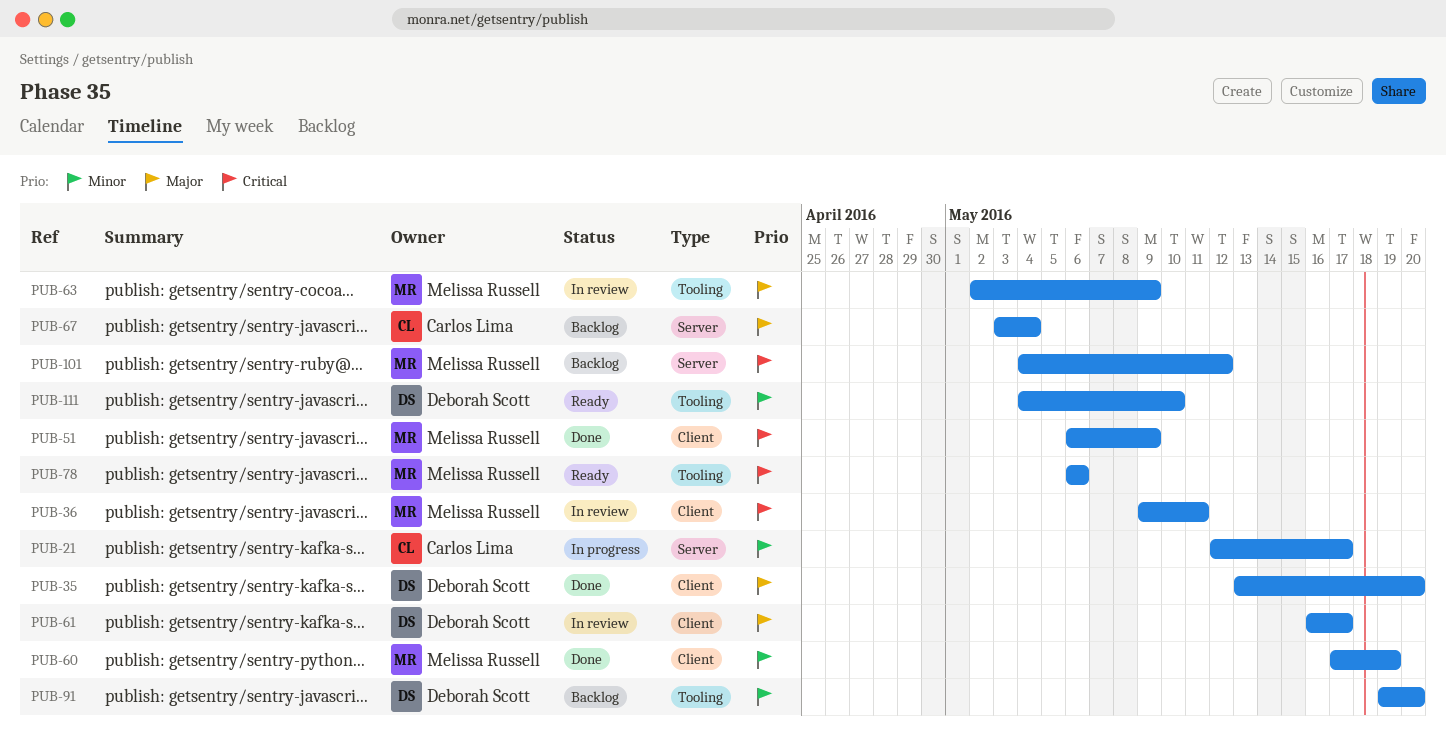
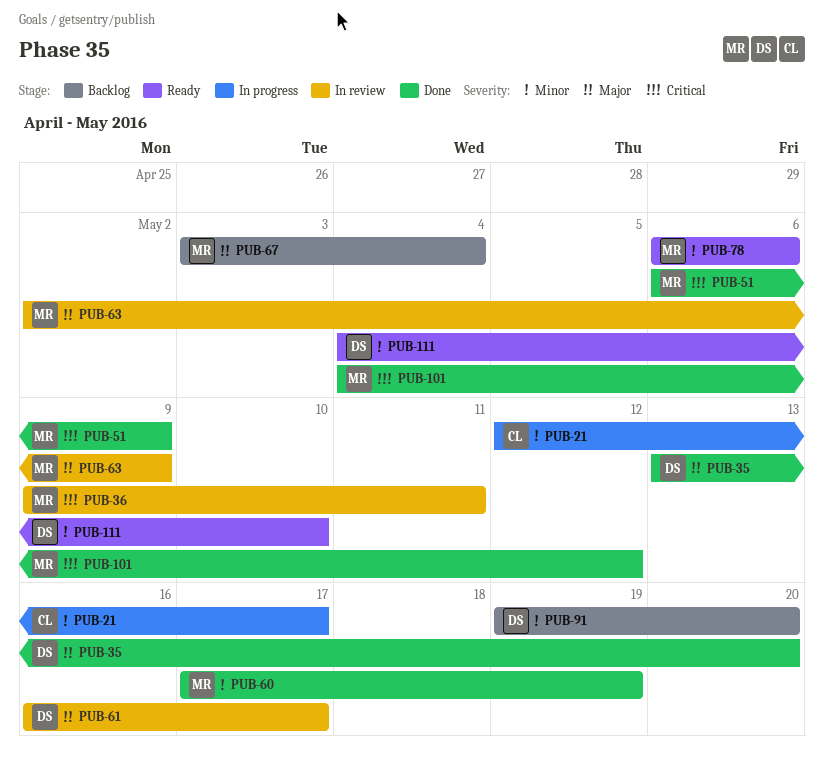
PUB-67, owner: Carlos Lima -> Melissa Russell
PUB-78, priority: Critical -> Minor
PUB-101, status: Backlog -> Done

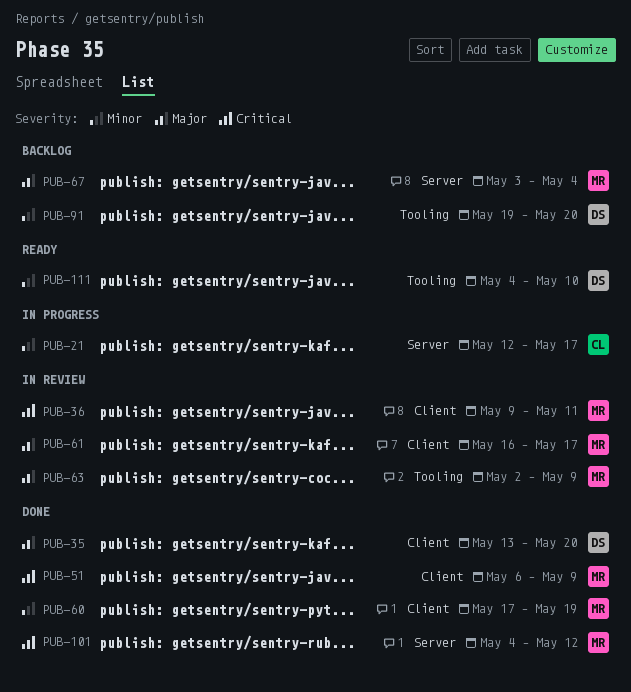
PUB-61, owner: DS -> MR
PUB-78: present -> none

